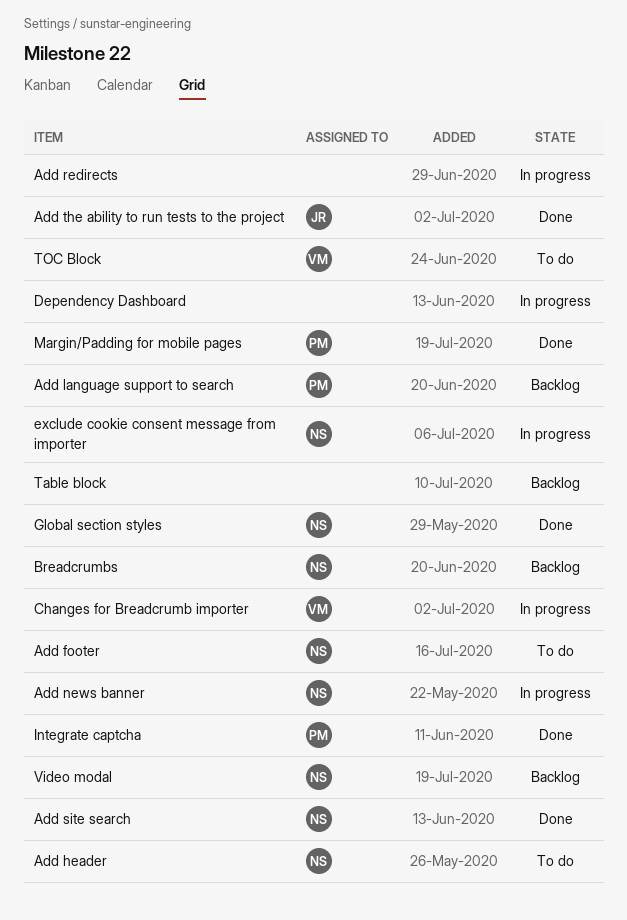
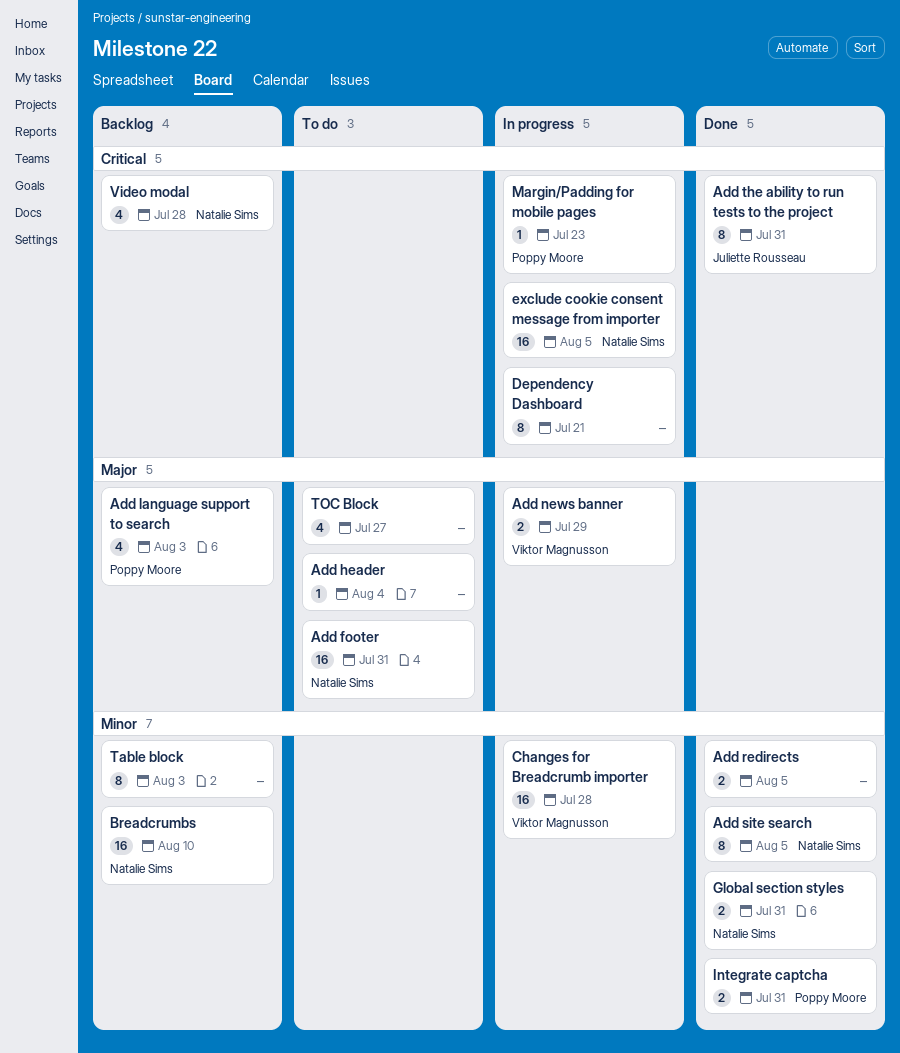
Add header, owner: Natalie Sims -> none
Add news banner, owner: Natalie Sims -> Viktor Magnusson
Add redirects, status: In progress -> Done
Margin/Padding for mobile pages, status: Done -> In progress
TOC Block, owner: Viktor Magnusson -> none

